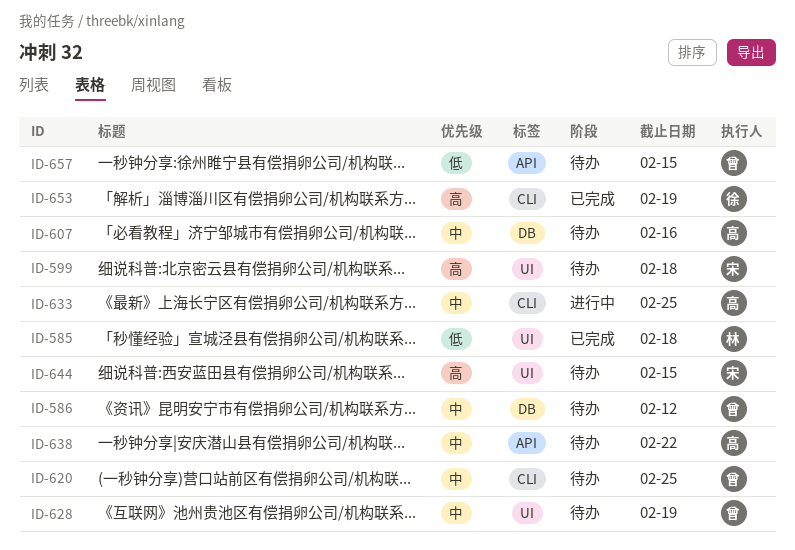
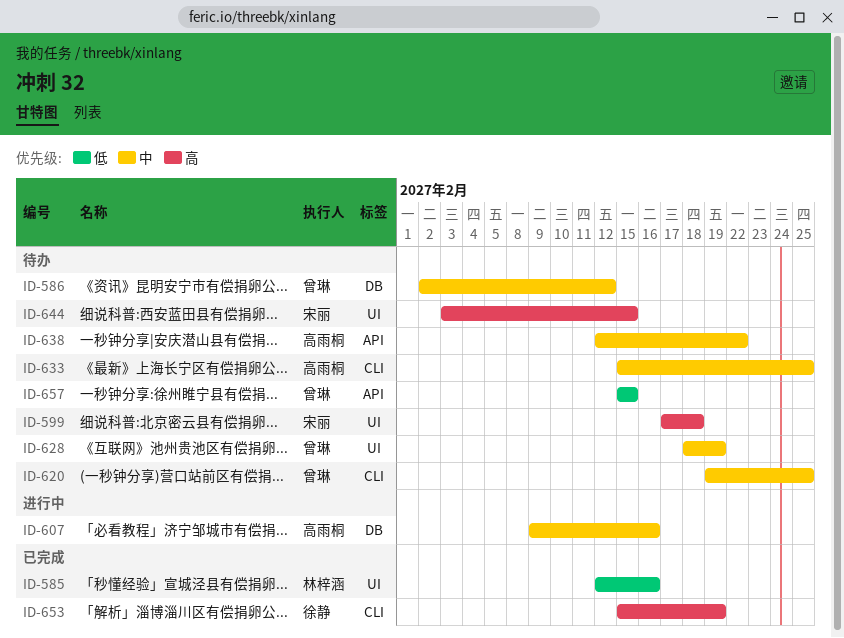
ID-585, due: Feb 18 -> Feb 16
ID-607, status: 待办 -> 进行中
ID-633, status: 进行中 -> 待办

